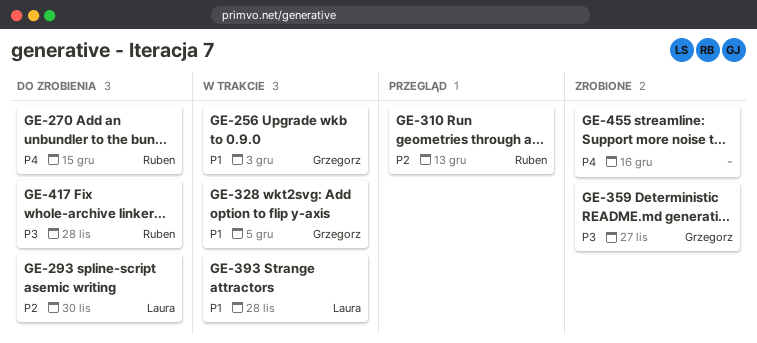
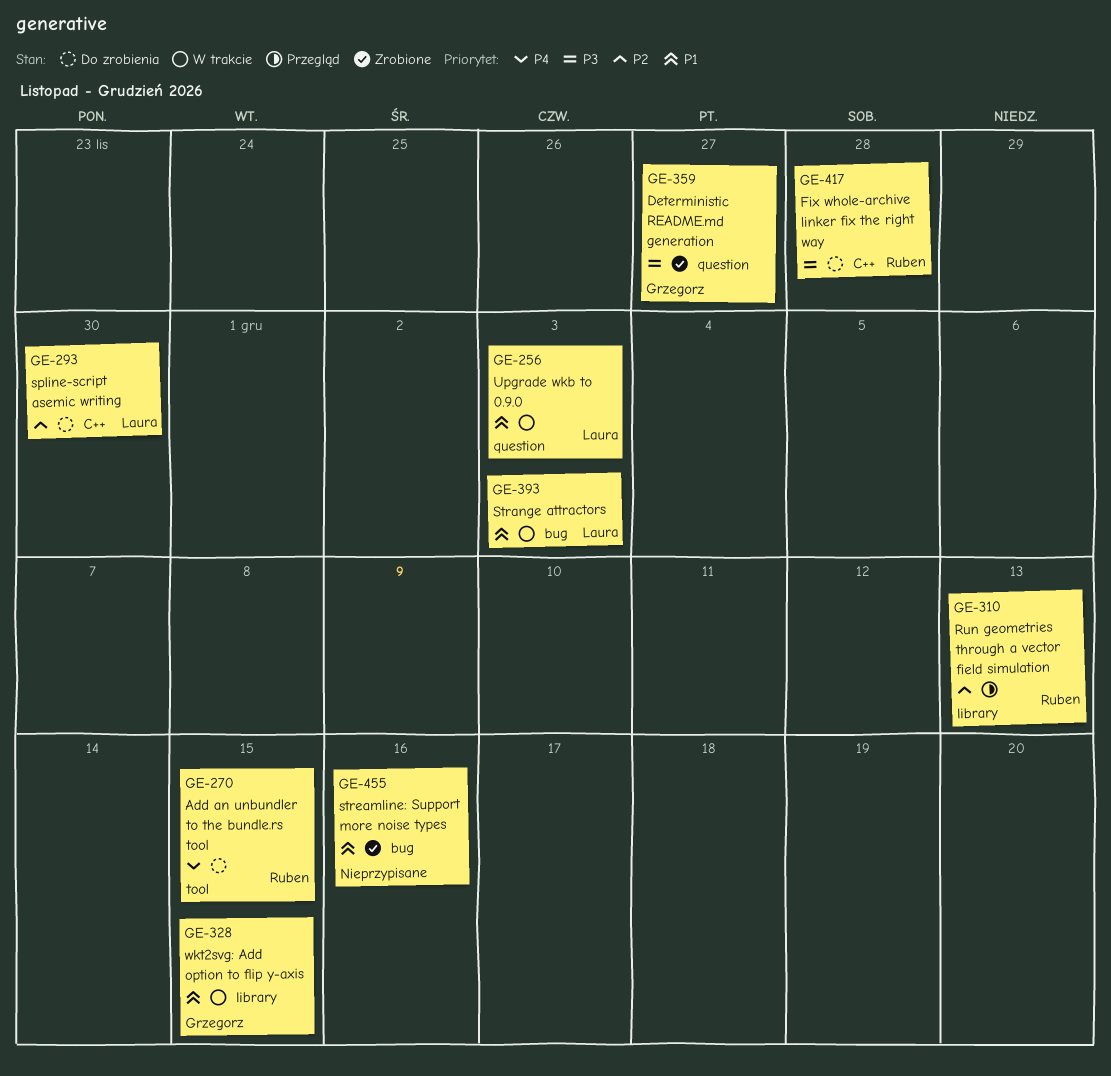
GE-256, owner: Grzegorz -> Laura
GE-328, due: Dec 5 -> Dec 15
GE-393, due: Nov 28 -> Dec 3
GE-455, priority: P4 -> P1

